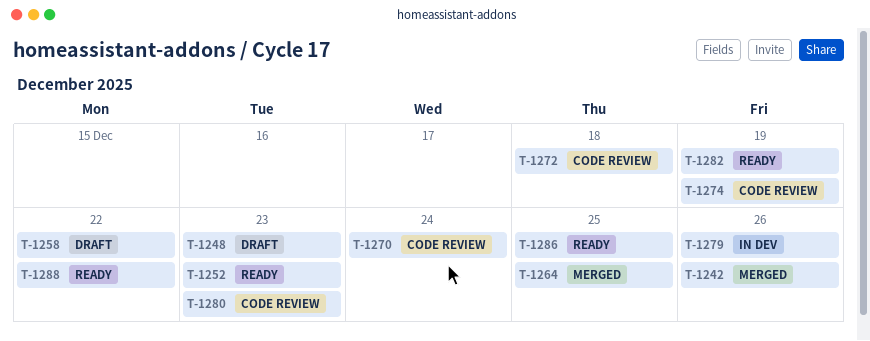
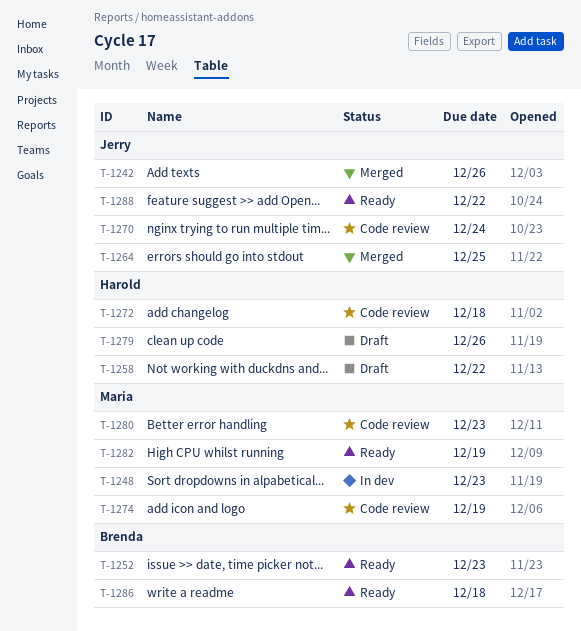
T-1248, status: Draft -> In dev
T-1279, status: In dev -> Draft
T-1286, due: Dec 25 -> Dec 18

